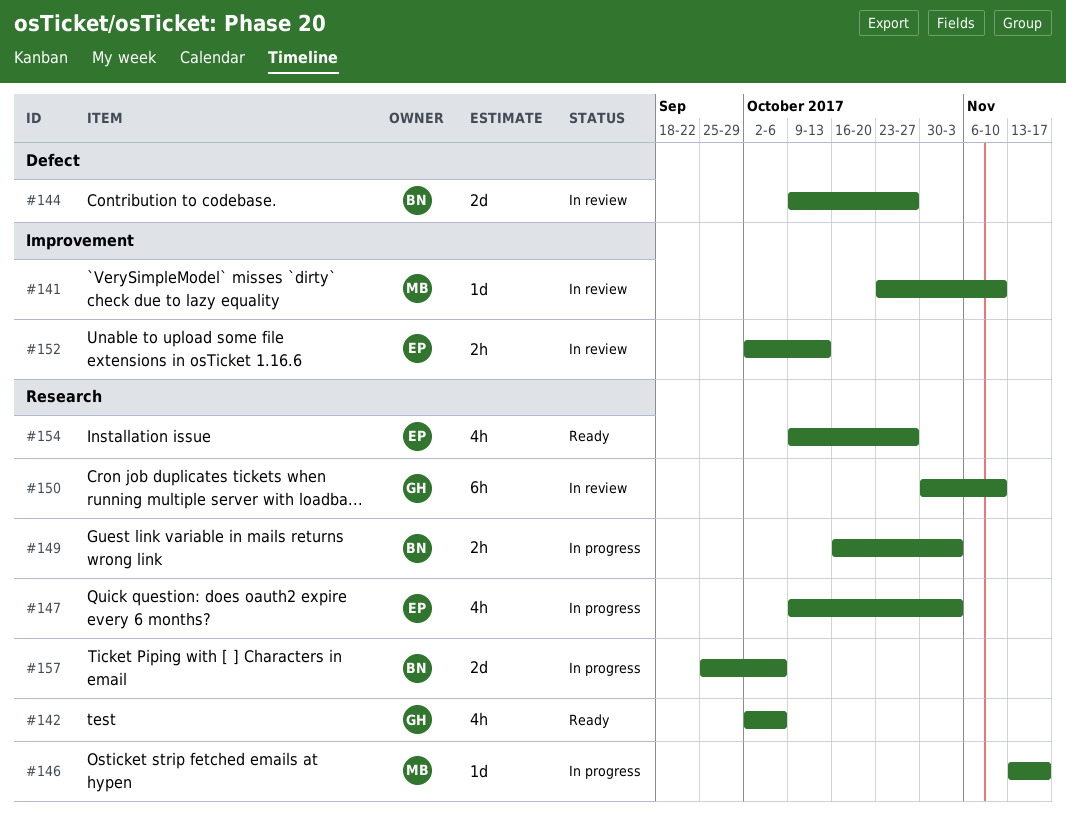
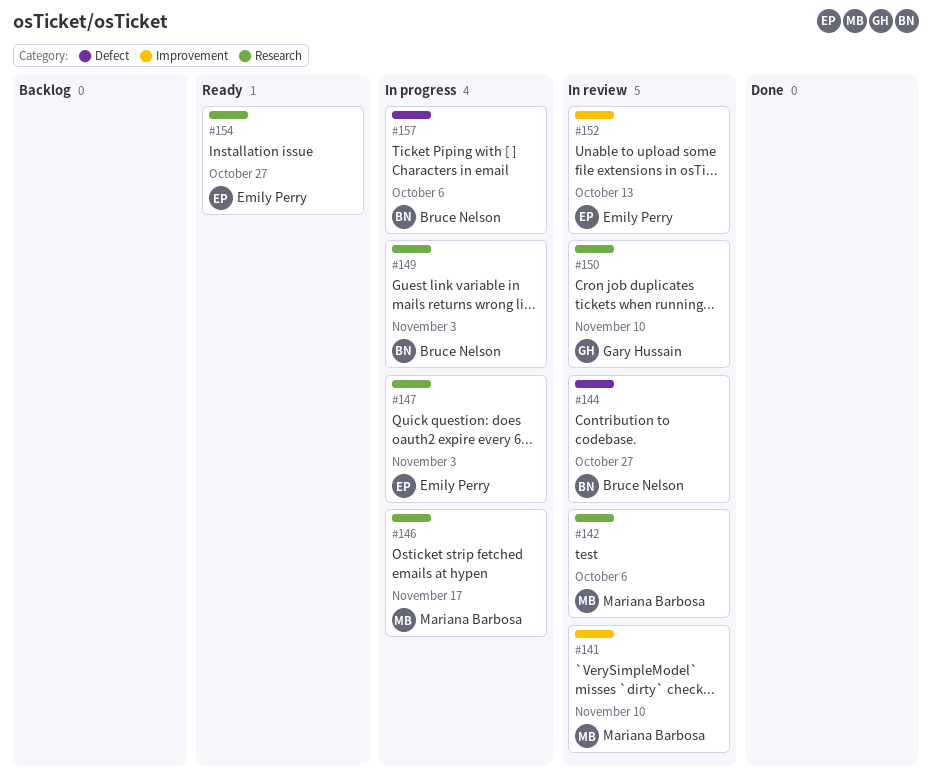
#142, status: Ready -> In review
#142, owner: Gary Hussain -> Mariana Barbosa
#157, label: Research -> Defect

